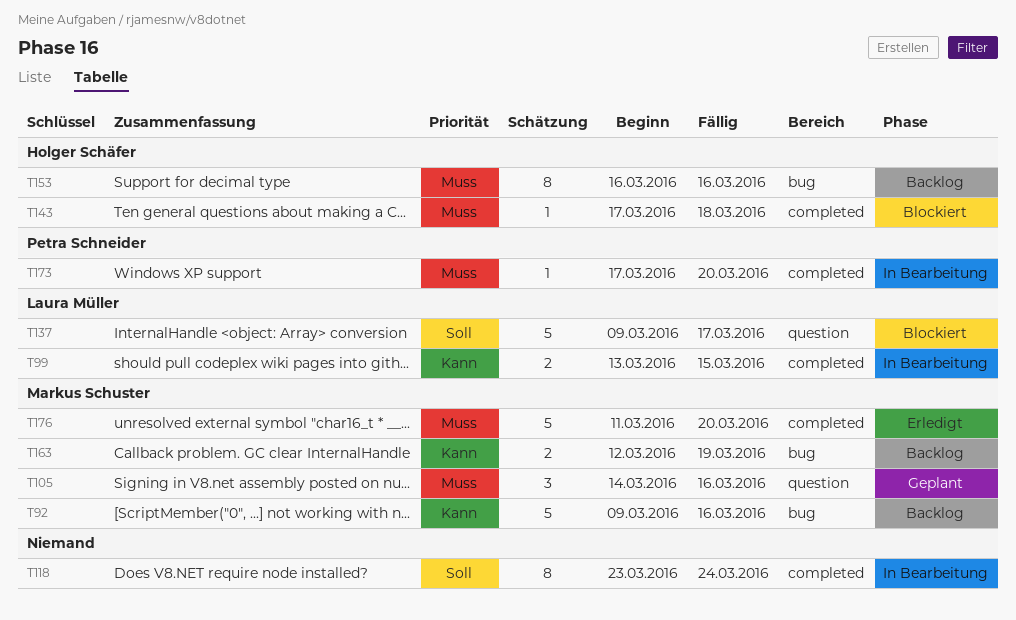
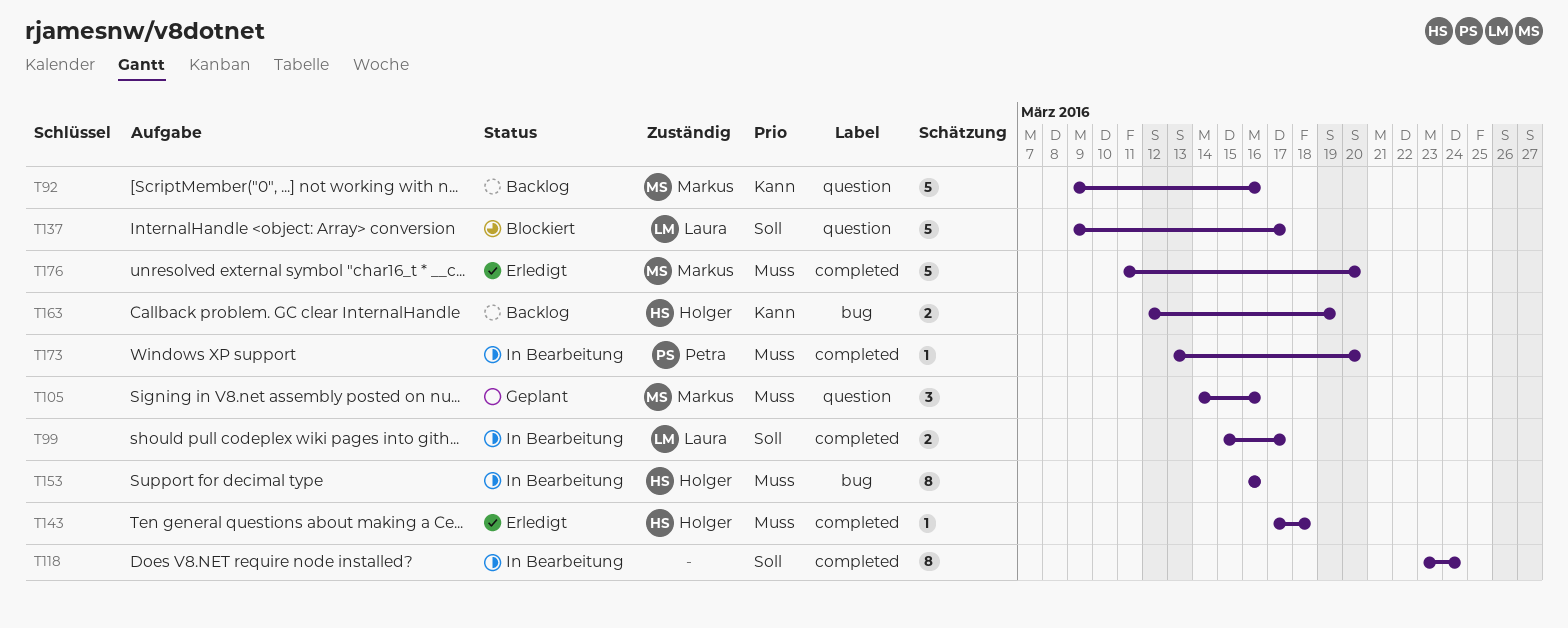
T92, label: bug -> question
T99, priority: Kann -> Soll
T99, start: Mar 13 -> Mar 15
T99, due: Mar 15 -> Mar 17
T143, status: Blockiert -> Erledigt
T153, status: Backlog -> In Bearbeitung
T163, owner: Markus Schuster -> Holger Schäfer
T173, start: Mar 17 -> Mar 13

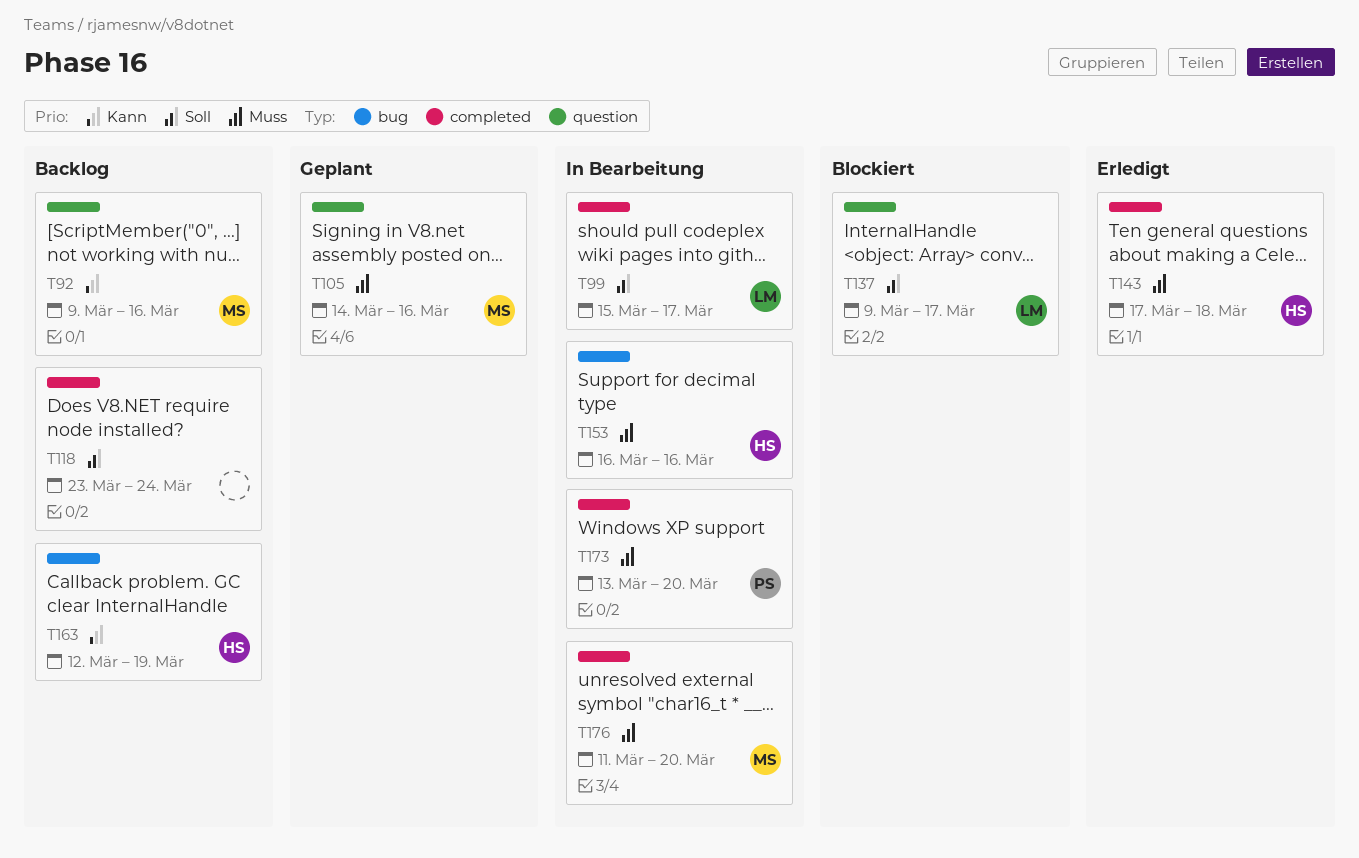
T118, status: In Bearbeitung -> Backlog
T176, status: Erledigt -> In Bearbeitung

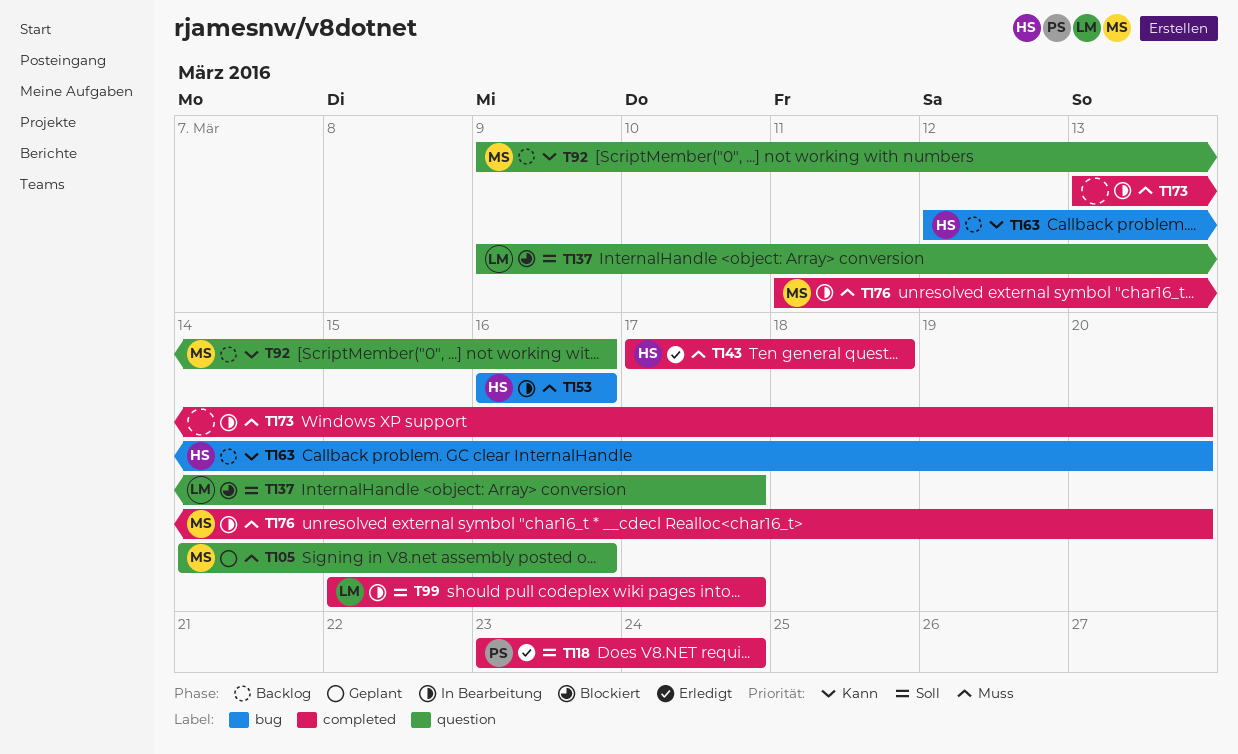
T118, status: Backlog -> Erledigt
T118, owner: none -> PS
T163, due: Mar 19 -> Mar 20
T173, owner: PS -> none

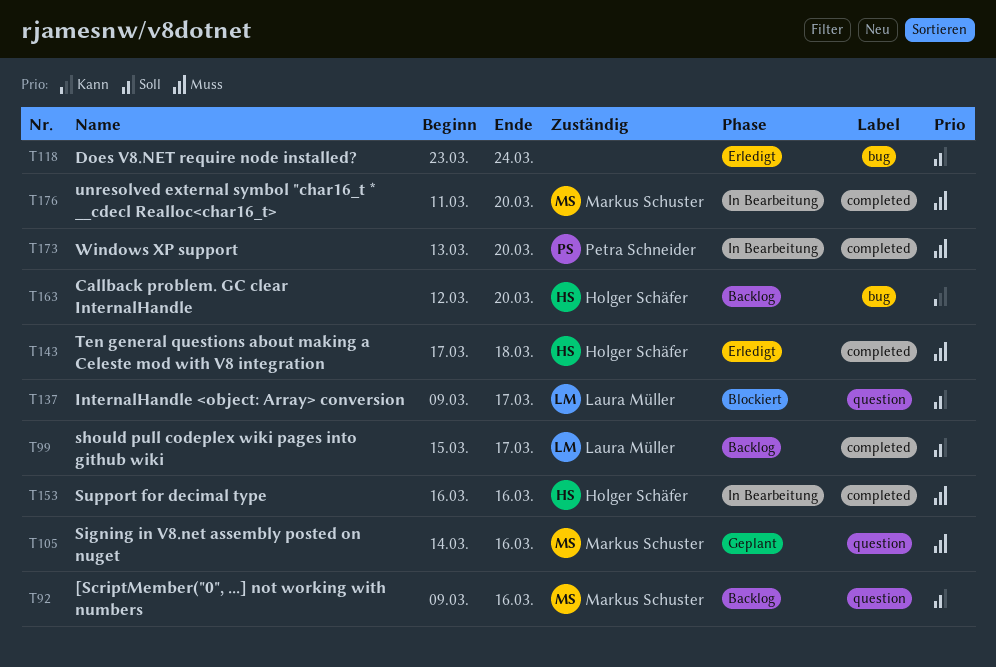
T92, priority: Kann -> Soll
T99, status: In Bearbeitung -> Backlog
T118, owner: Petra Schneider -> none
T118, label: completed -> bug
T153, label: bug -> completed
T173, owner: none -> Petra Schneider

